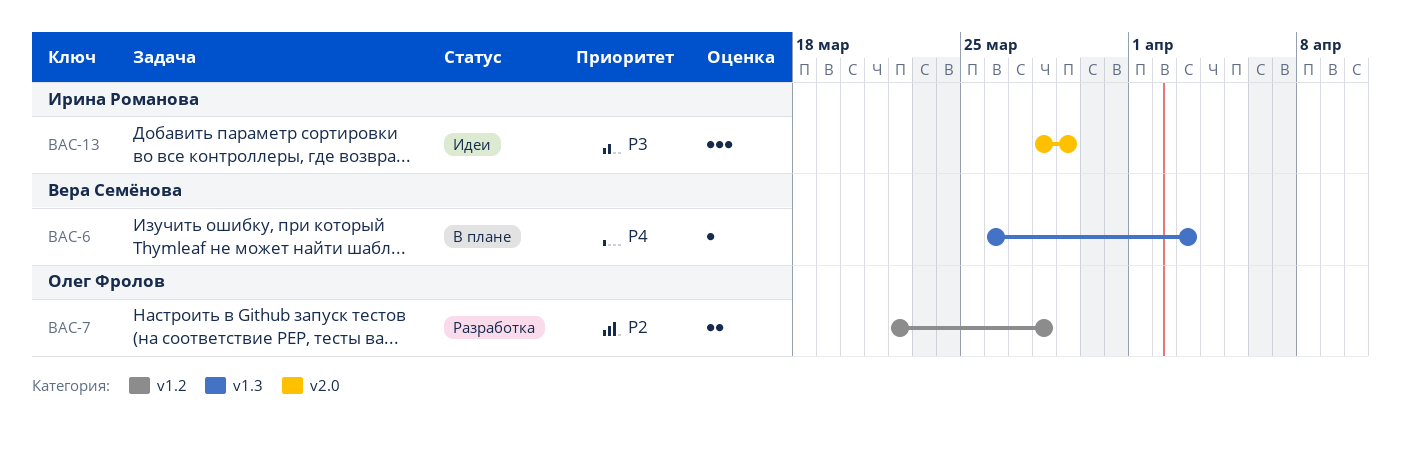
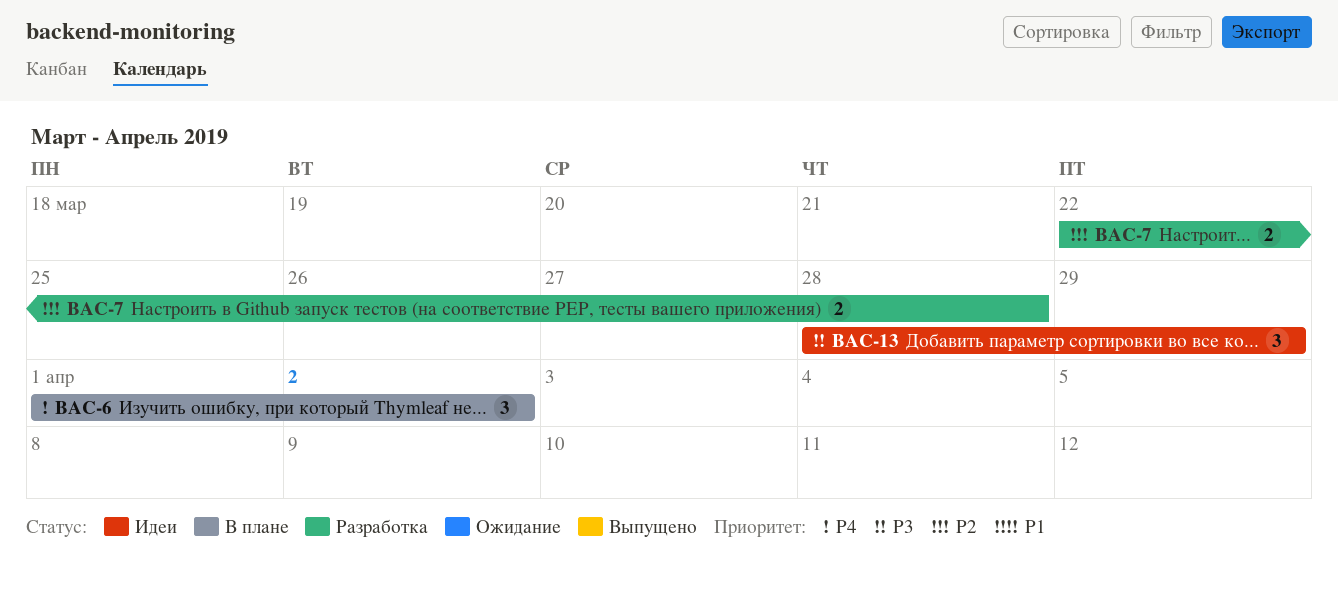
BAC-6, estimate: 1 -> 3
BAC-6, start: Mar 26 -> Apr 1
BAC-6, due: Apr 3 -> Apr 2

